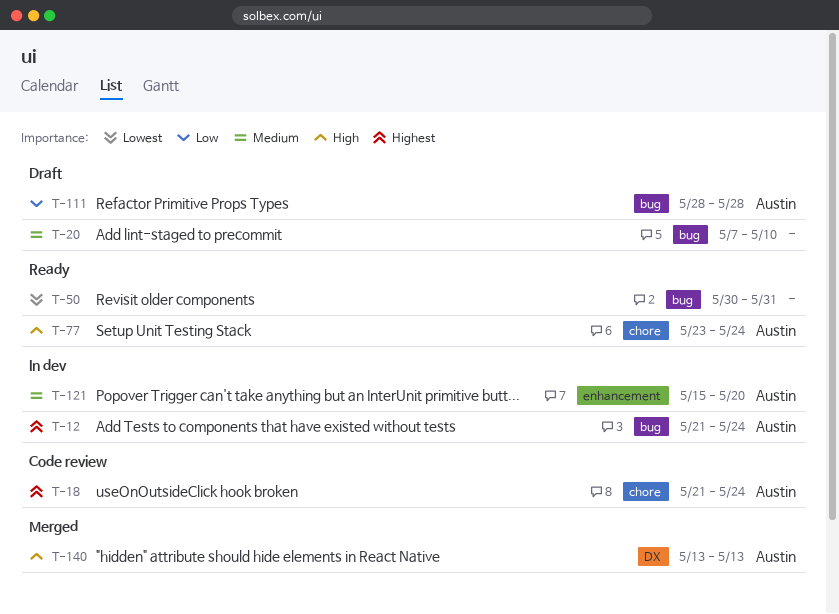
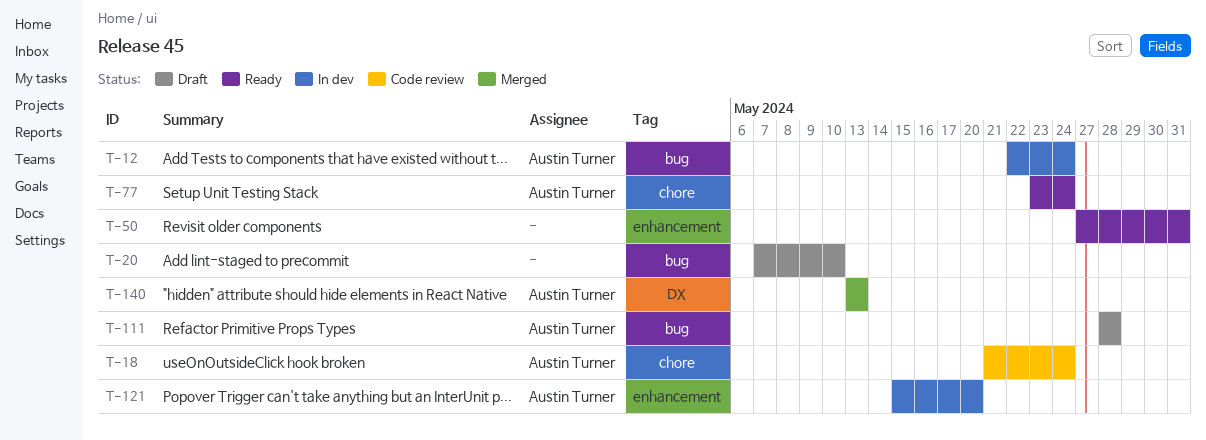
T-12, start: May 21 -> May 22
T-50, label: bug -> enhancement
T-50, start: May 30 -> May 27

